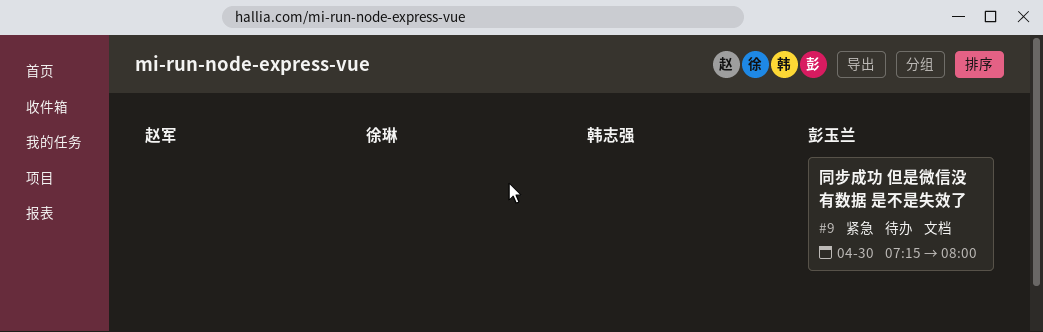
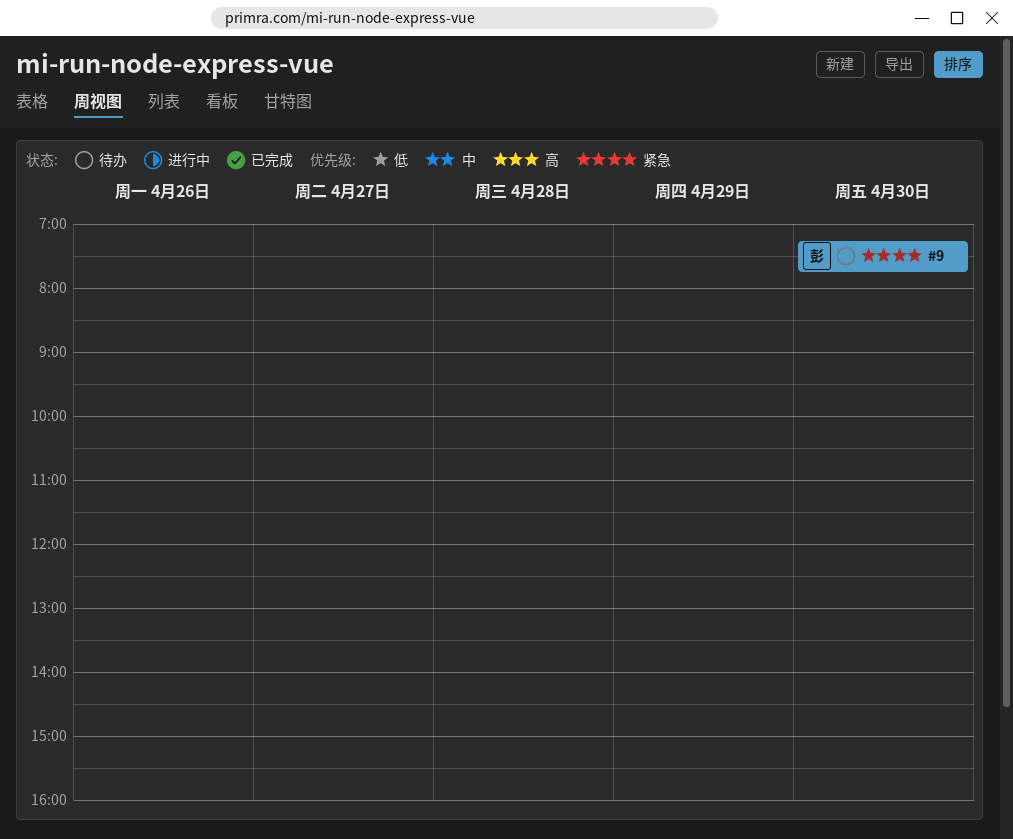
#9, ends: 08:00 -> 07:45

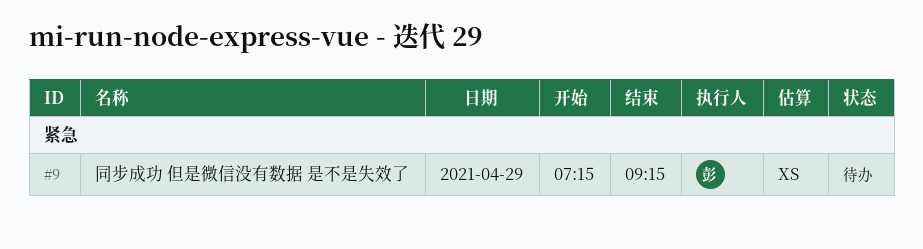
#9, day: Apr 30 -> Apr 29
#9, ends: 07:45 -> 09:15

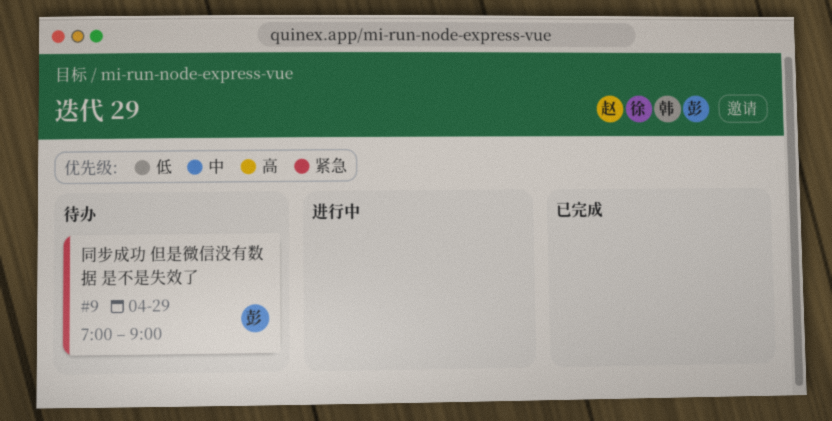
#9, begins: 07:15 -> 07:00
#9, ends: 09:15 -> 09:00

